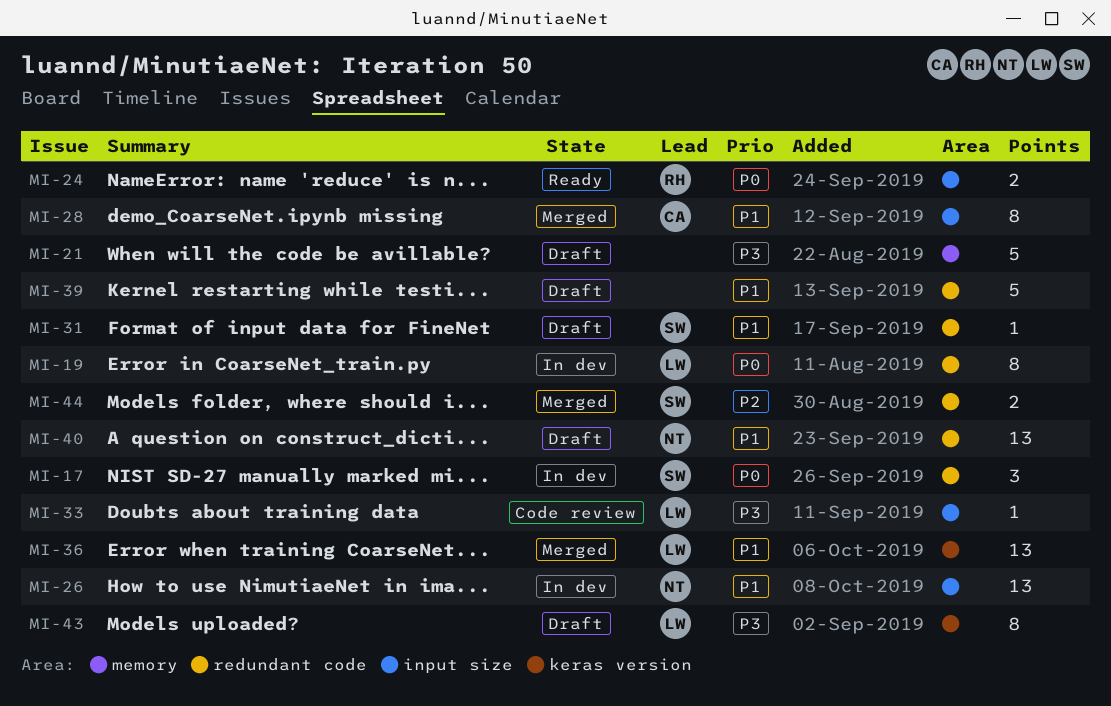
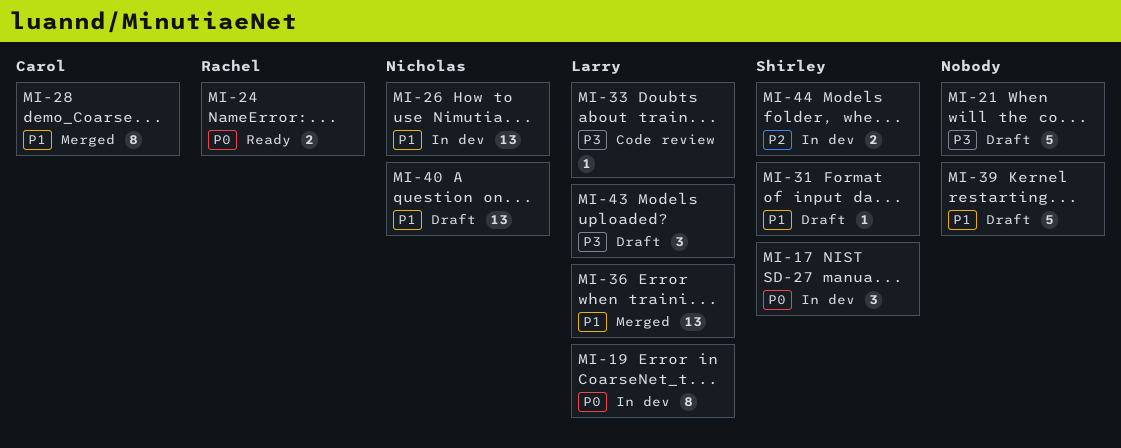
MI-43, estimate: 8 -> 3
MI-44, status: Merged -> In dev

